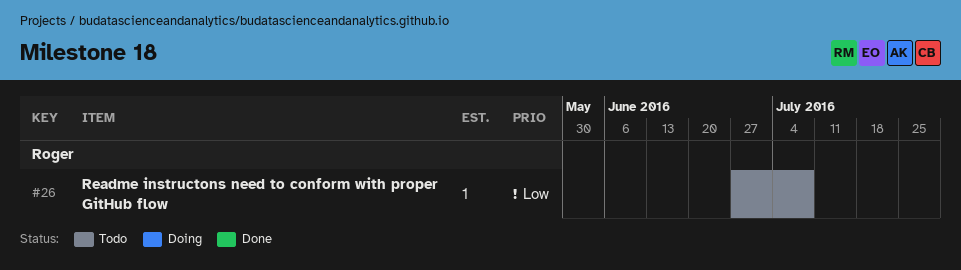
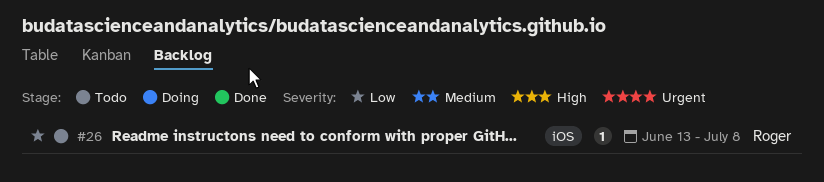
#26, start: Jun 27 -> Jun 13

